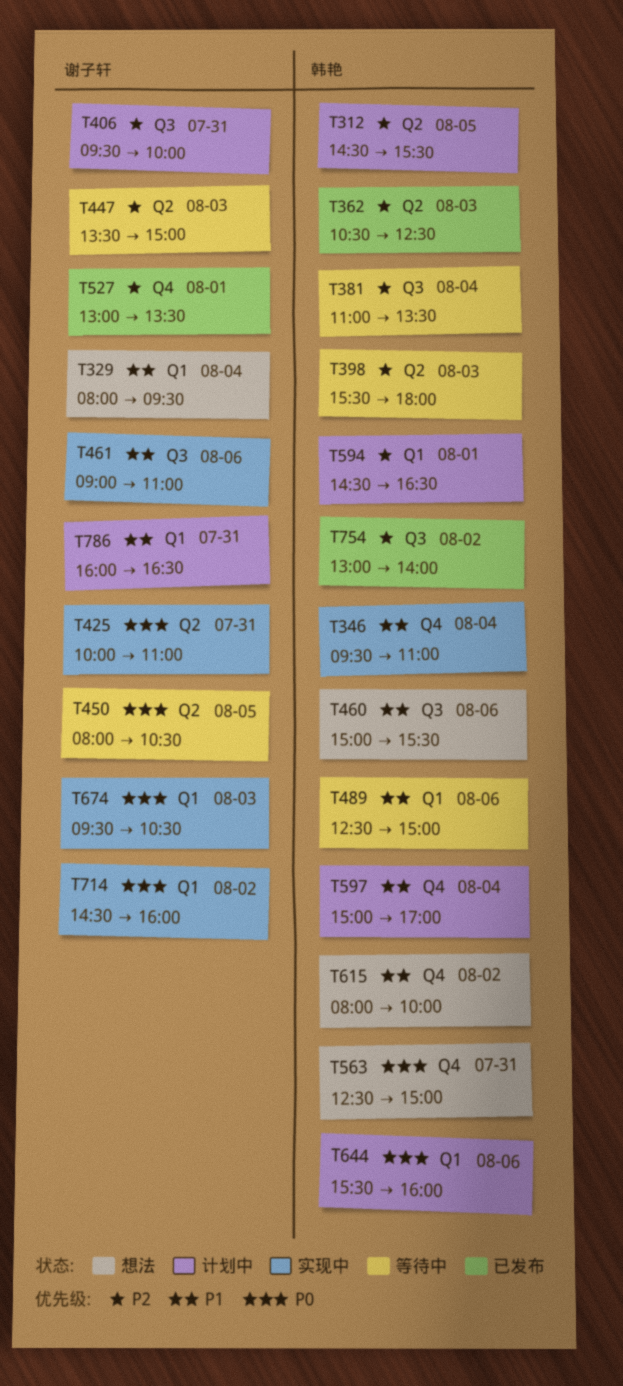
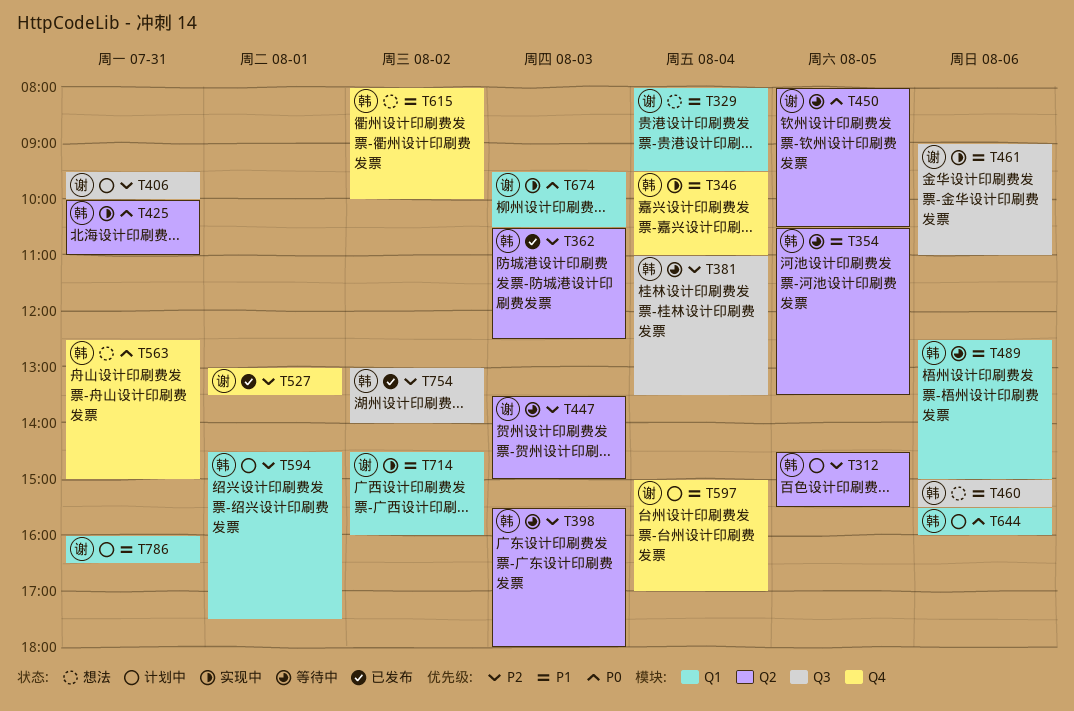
T354: none -> present
T425, owner: 谢子轩 -> 韩艳
T594, ends: 16:30 -> 17:30
T597, owner: 韩艳 -> 谢子轩
T714, priority: P0 -> P1

